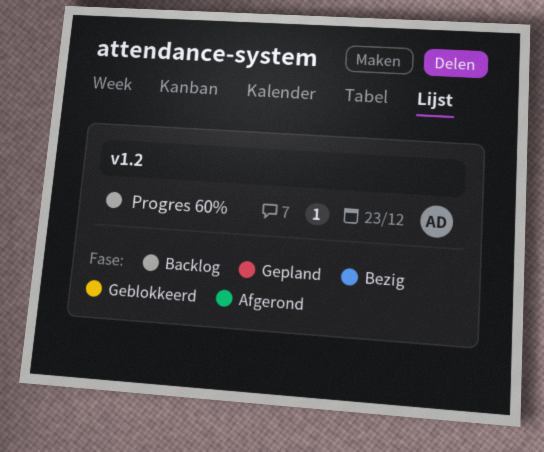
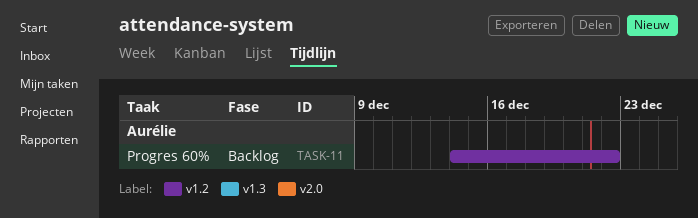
Progres 60%, due: Dec 23 -> Dec 22

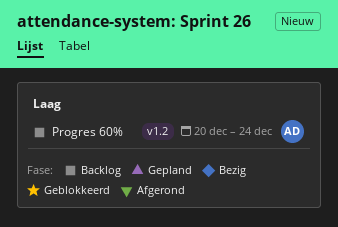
Progres 60%, start: Dec 14 -> Dec 20
Progres 60%, due: Dec 22 -> Dec 24

